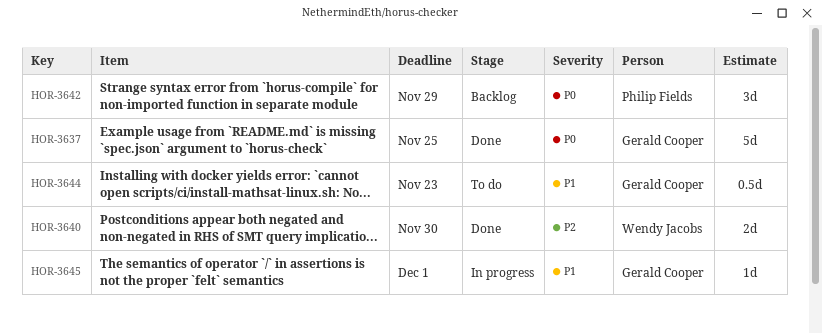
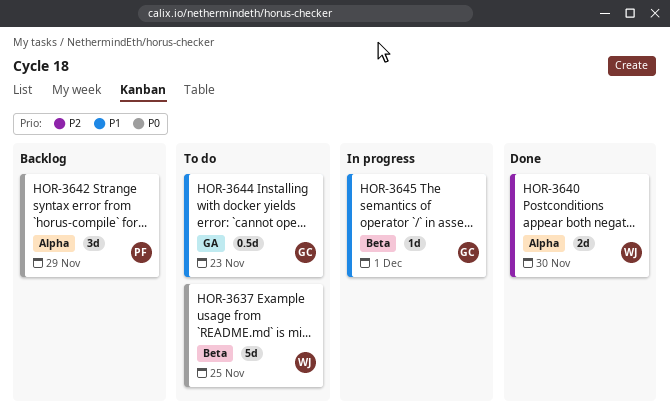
HOR-3637, status: Done -> To do
HOR-3637, owner: Gerald Cooper -> Wendy Jacobs

